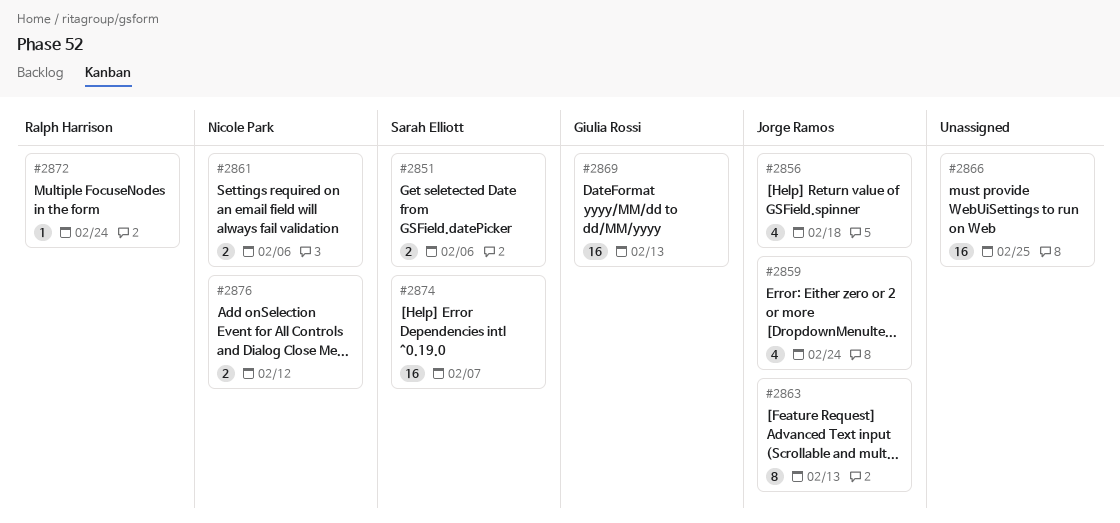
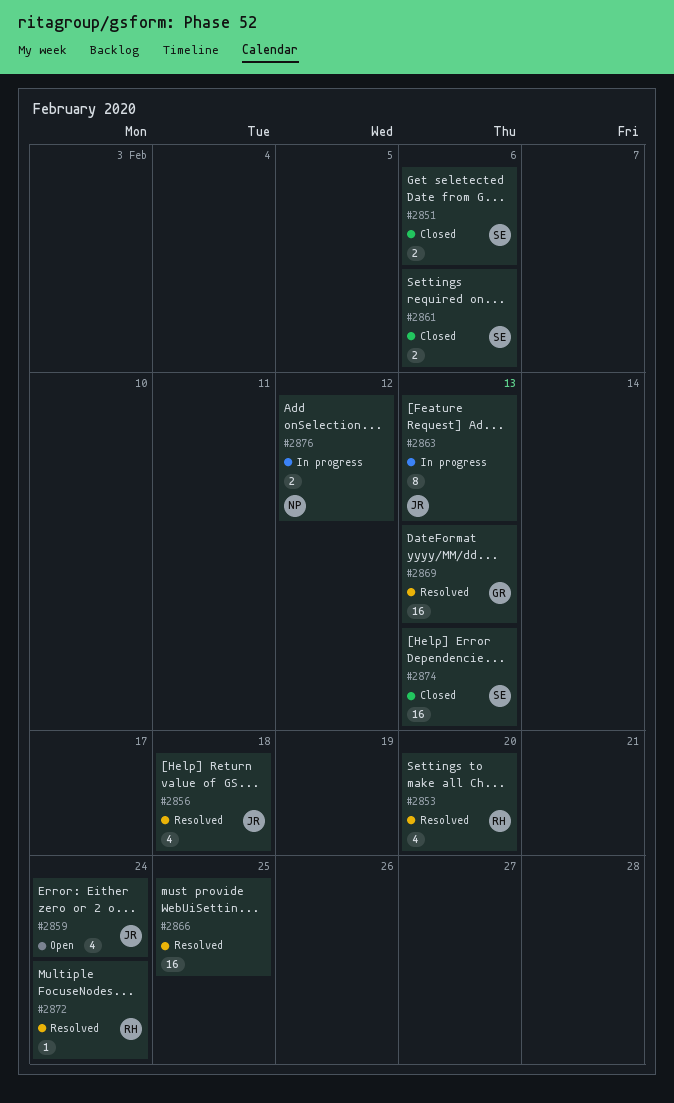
#2853: none -> present
#2861, owner: Nicole Park -> Sarah Elliott
#2874, due: Feb 7 -> Feb 13

